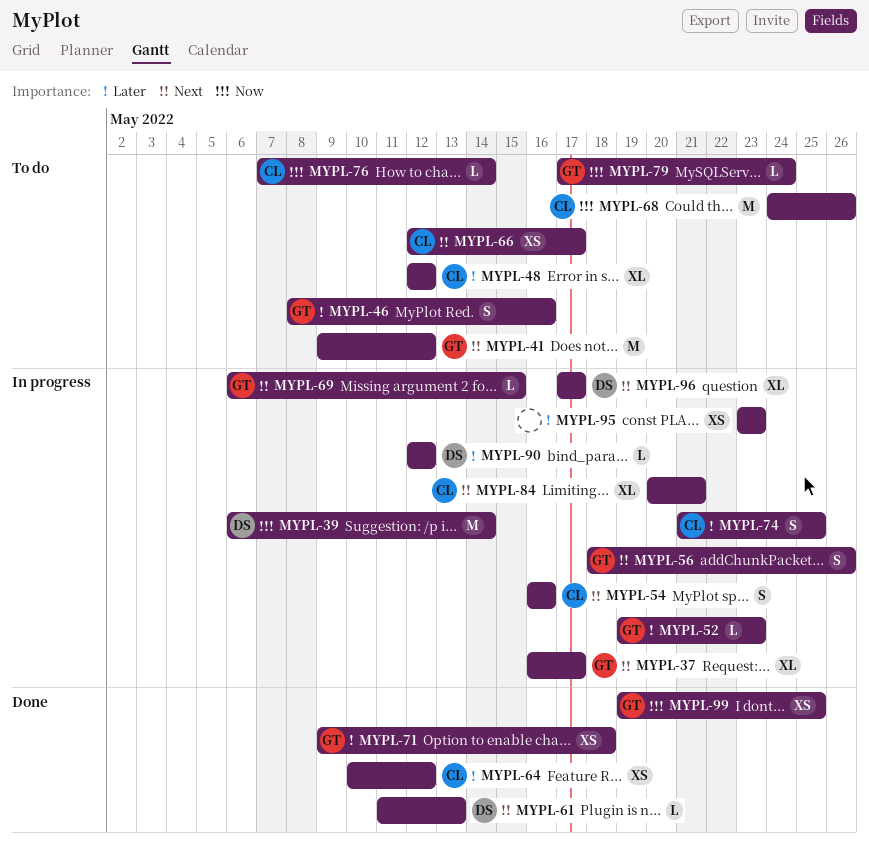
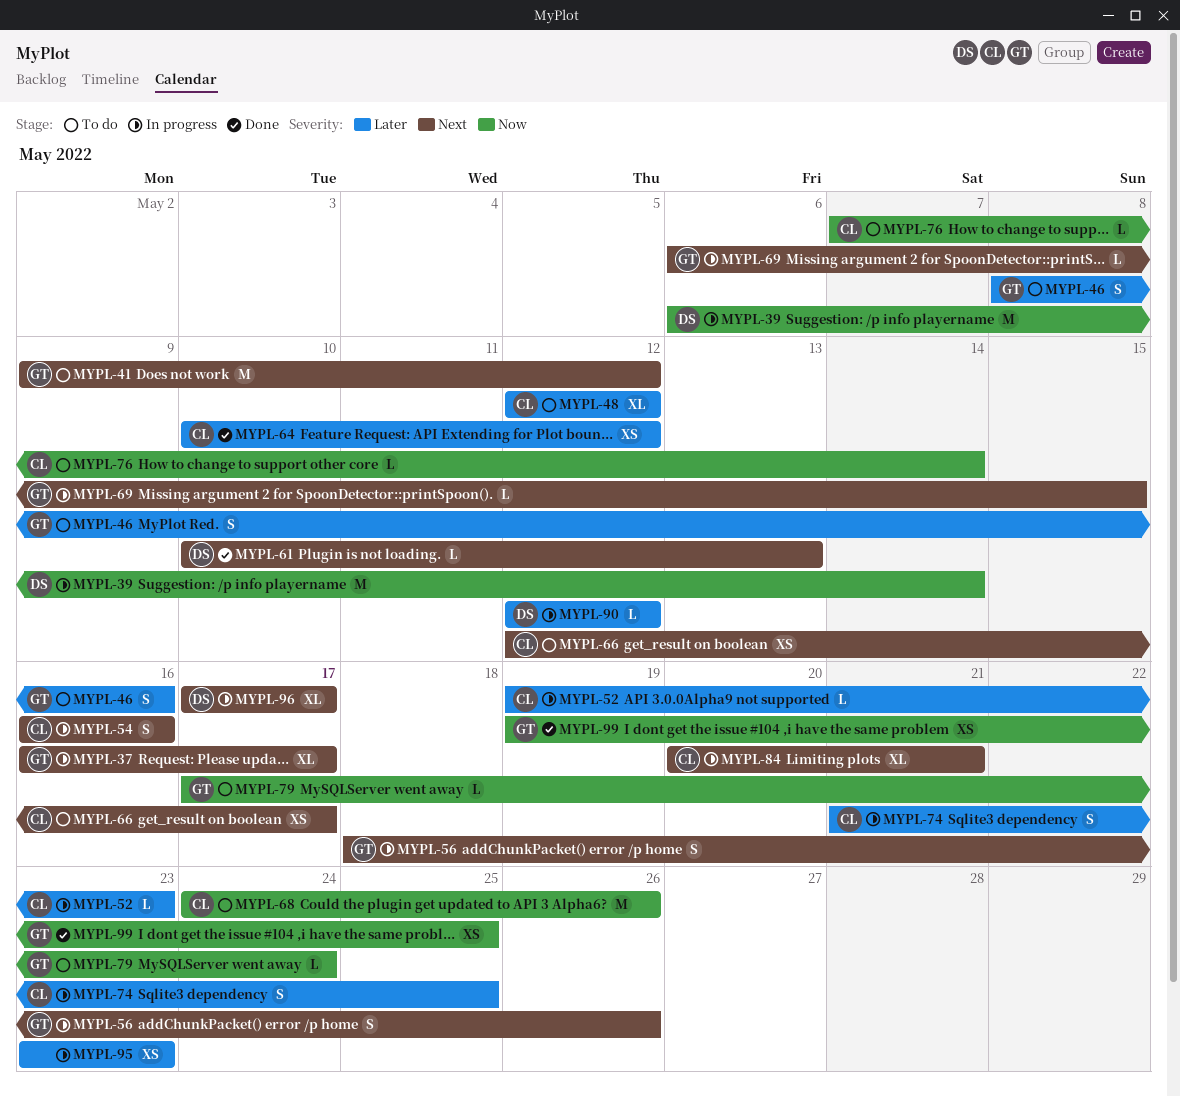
MYPL-52, owner: GT -> CL
MYPL-61, start: May 11 -> May 10
MYPL-71: present -> none

